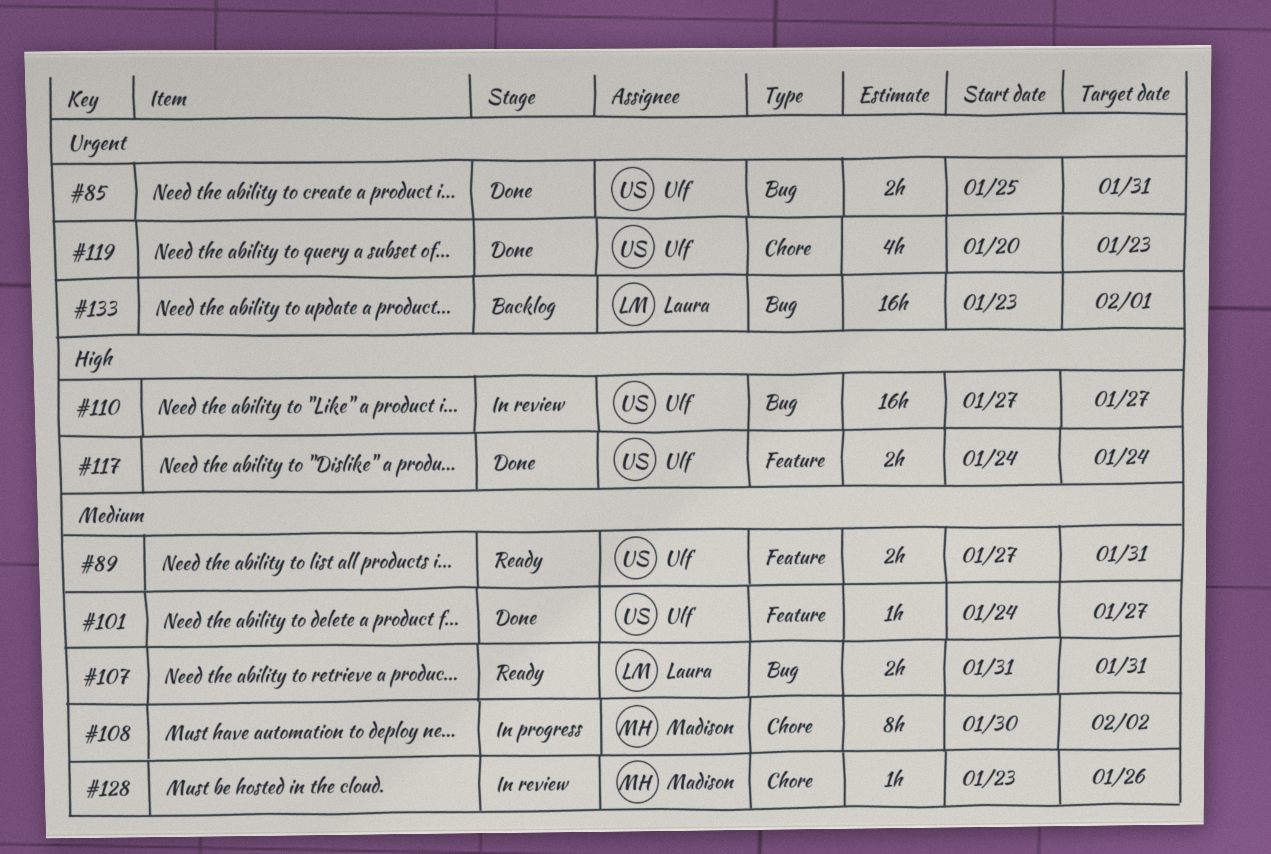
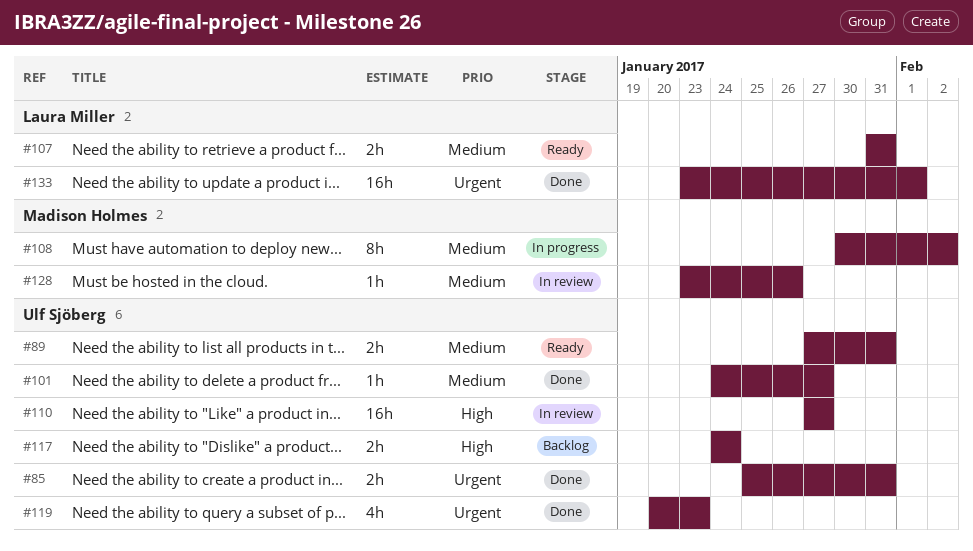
#117, status: Done -> Backlog
#133, status: Backlog -> Done

